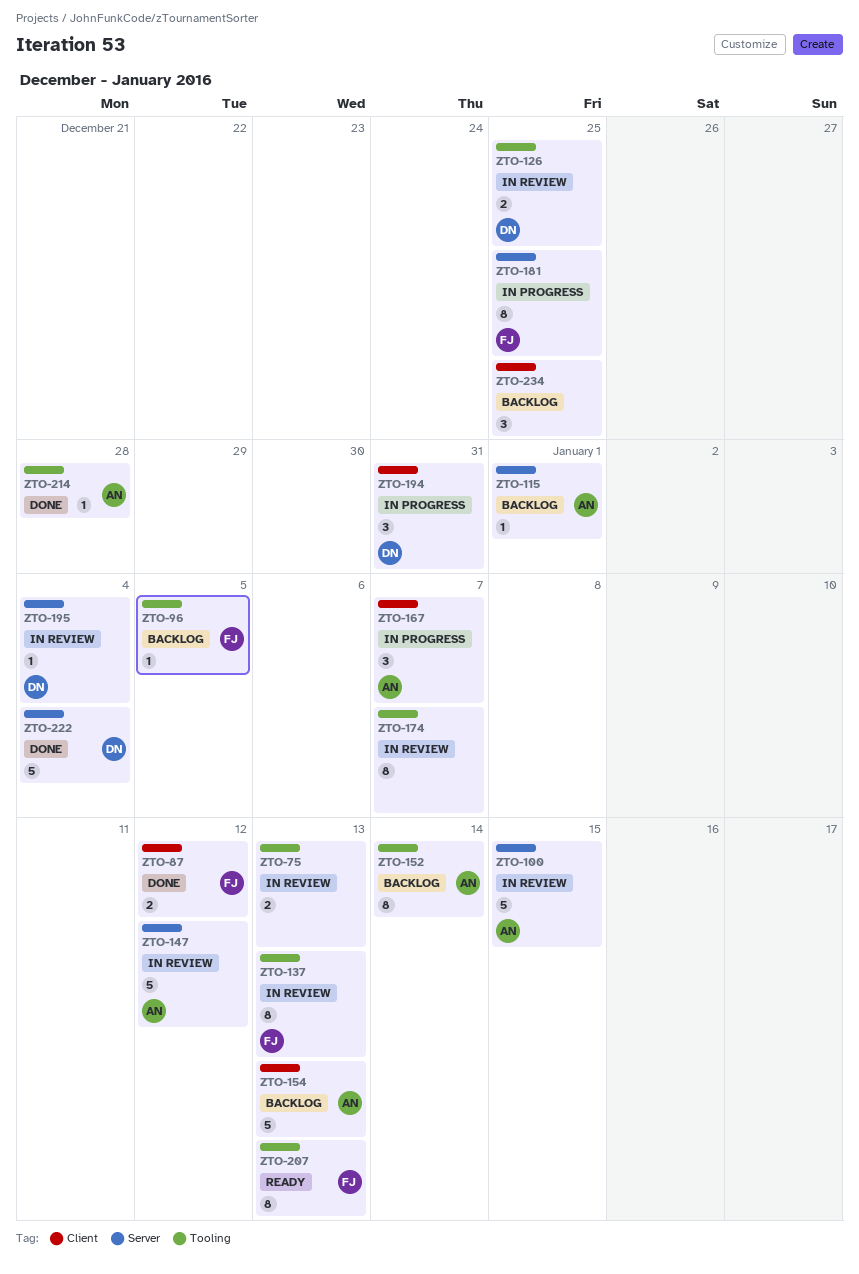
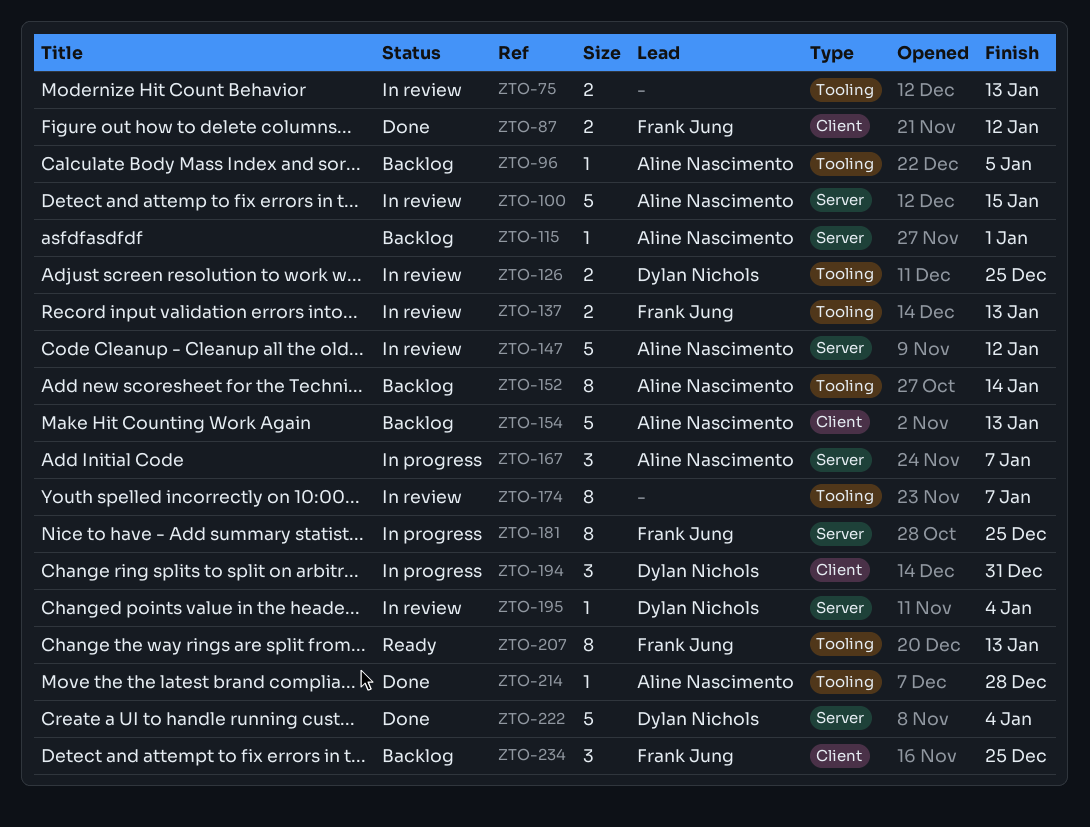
ZTO-96, owner: Frank Jung -> Aline Nascimento
ZTO-137, estimate: 8 -> 2
ZTO-167, label: Client -> Server
ZTO-234, owner: none -> Frank Jung

